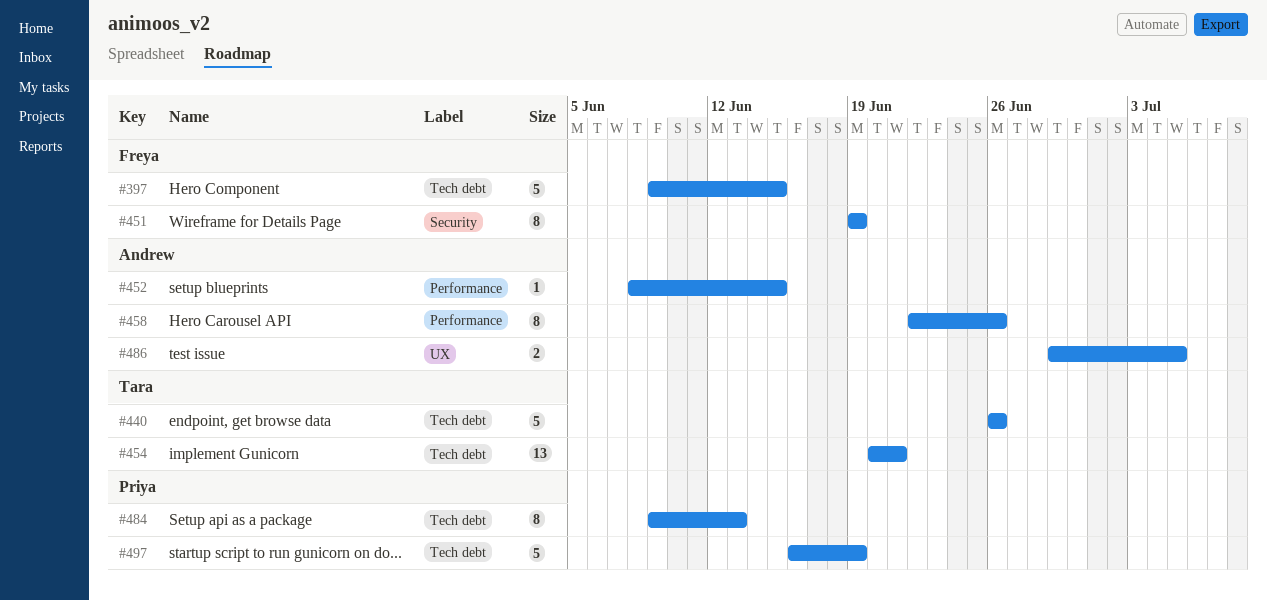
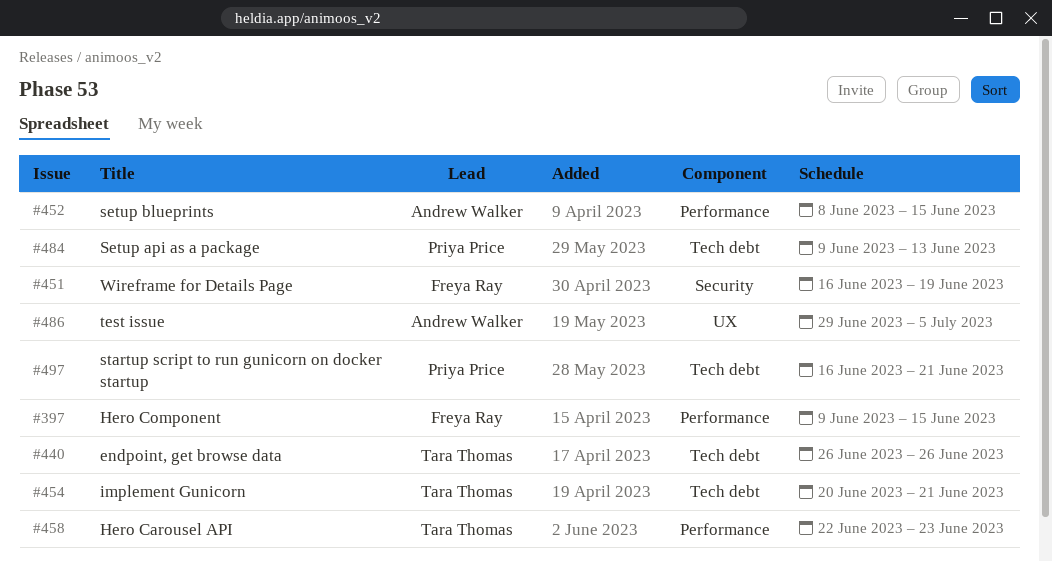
#397, label: Tech debt -> Performance
#451, start: Jun 19 -> Jun 16
#458, owner: Andrew Walker -> Tara Thomas
#458, due: Jun 26 -> Jun 23
#497, due: Jun 19 -> Jun 21

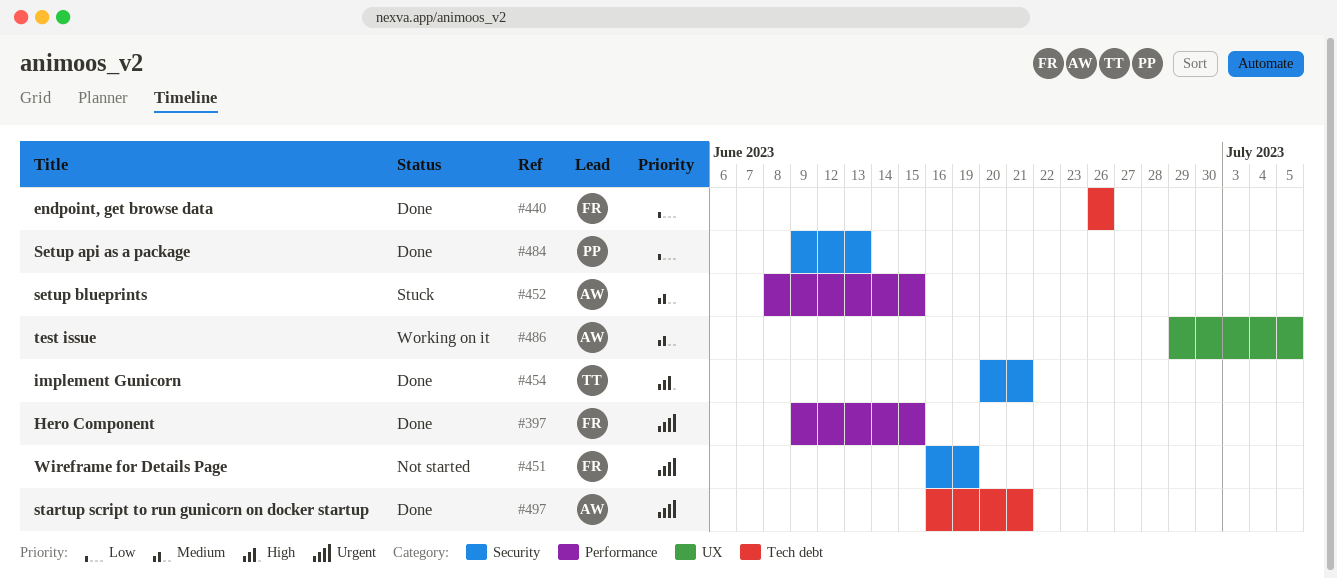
#440, owner: Tara Thomas -> Freya Ray
#454, label: Tech debt -> Security
#458: present -> none
#484, label: Tech debt -> Security
#497, owner: Priya Price -> Andrew Walker

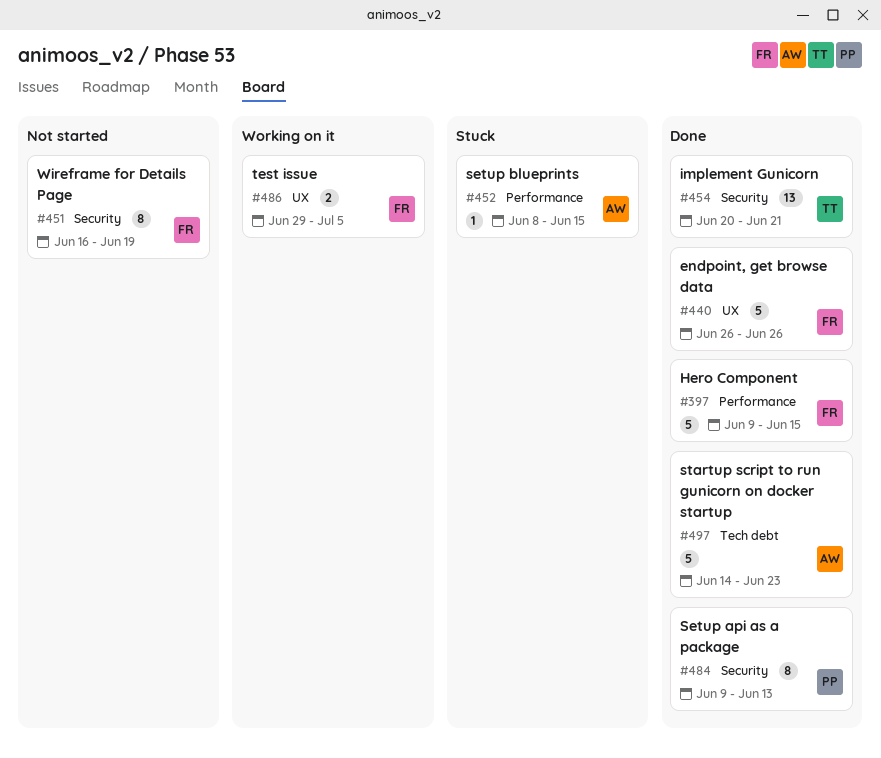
#440, label: Tech debt -> UX
#486, owner: AW -> FR
#497, start: Jun 16 -> Jun 14
#497, due: Jun 21 -> Jun 23

